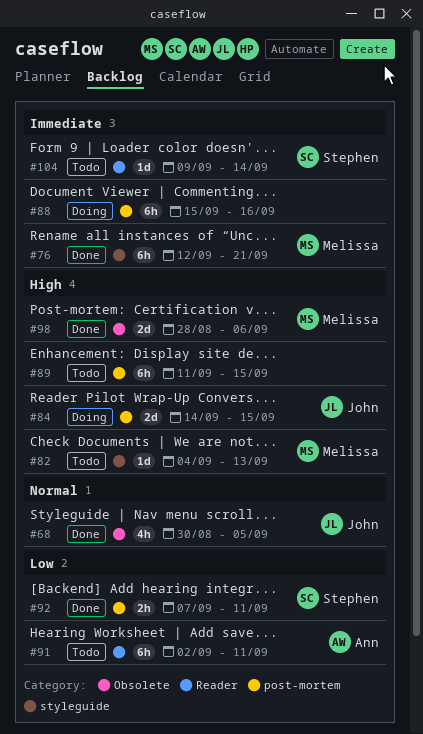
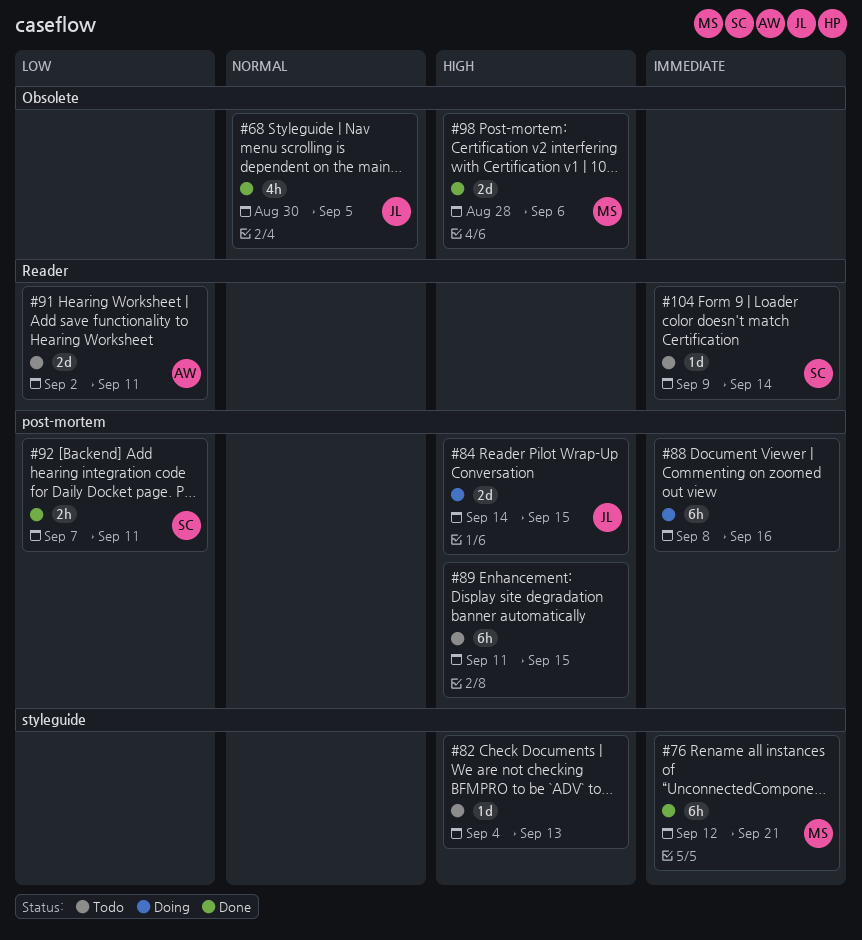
#82, owner: Melissa -> none
#88, start: Sep 15 -> Sep 8
#91, estimate: 6h -> 2d

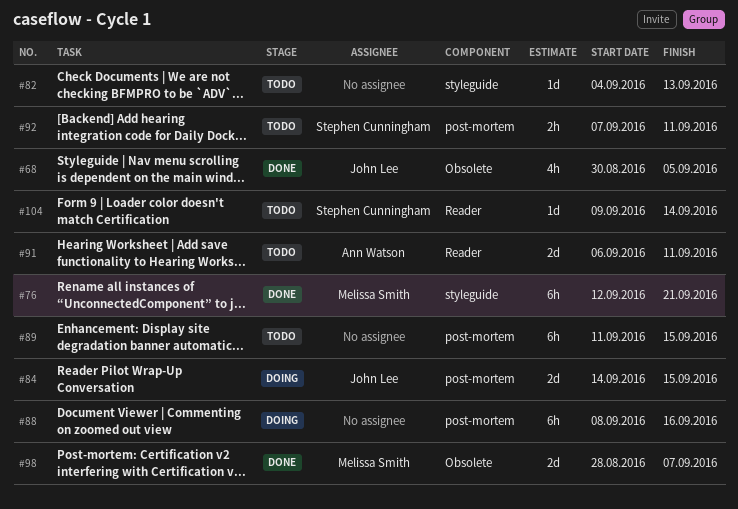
#91, start: Sep 2 -> Sep 6
#92, status: Done -> Todo
#98, due: Sep 6 -> Sep 7

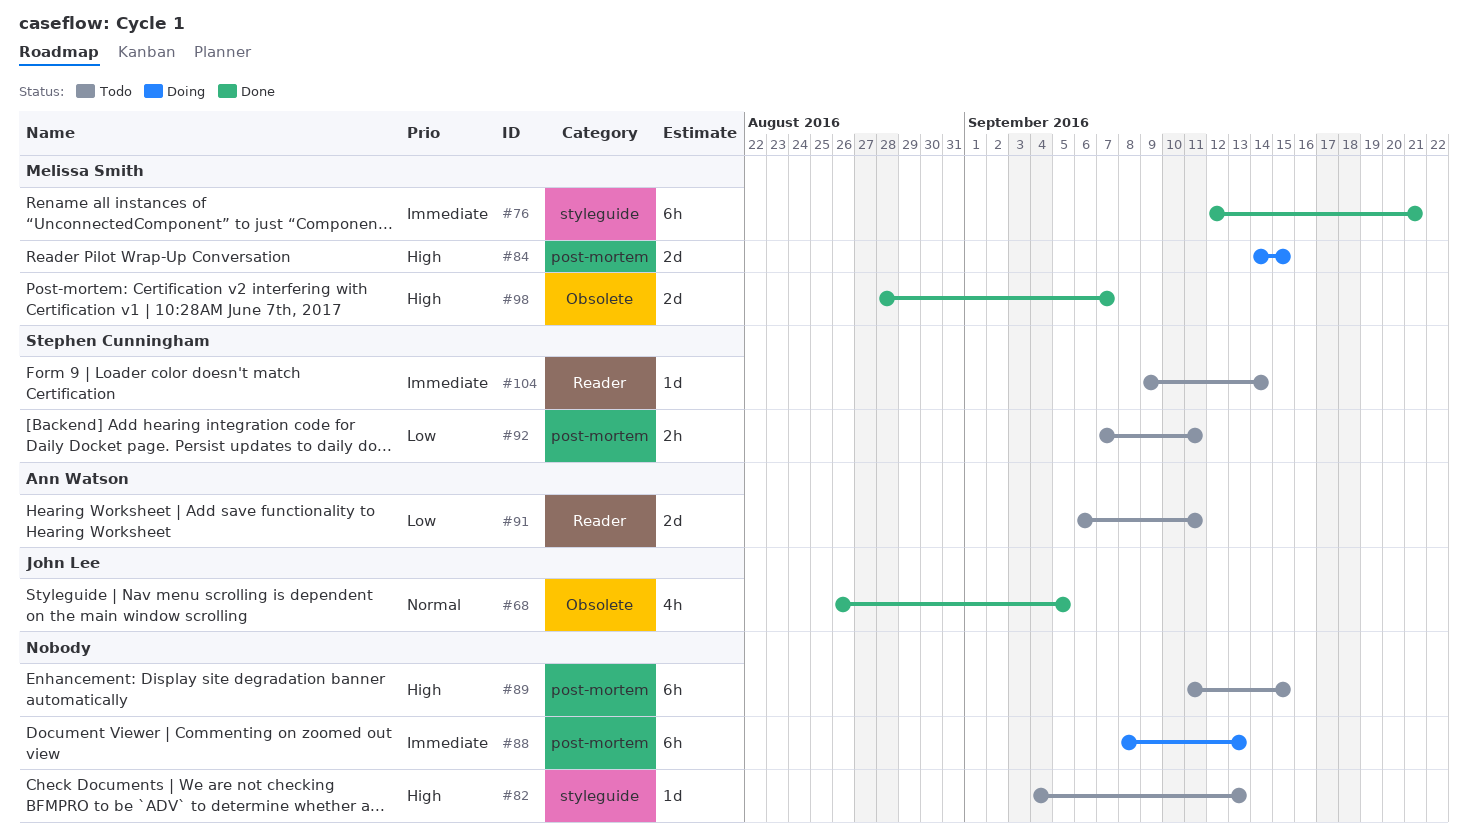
#68, start: Aug 30 -> Aug 26
#84, owner: John Lee -> Melissa Smith
#88, due: Sep 16 -> Sep 13

